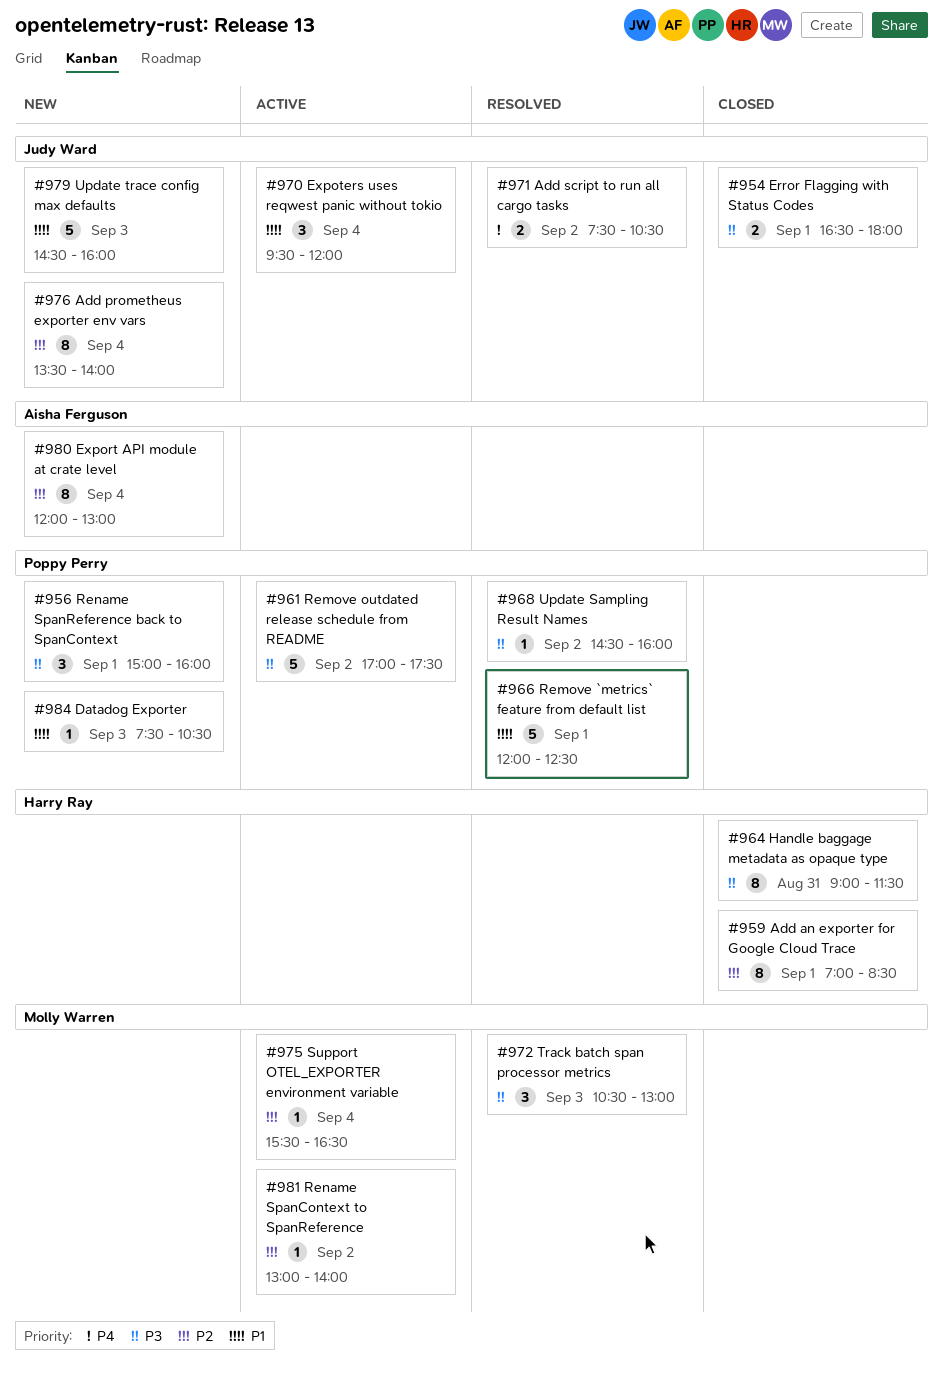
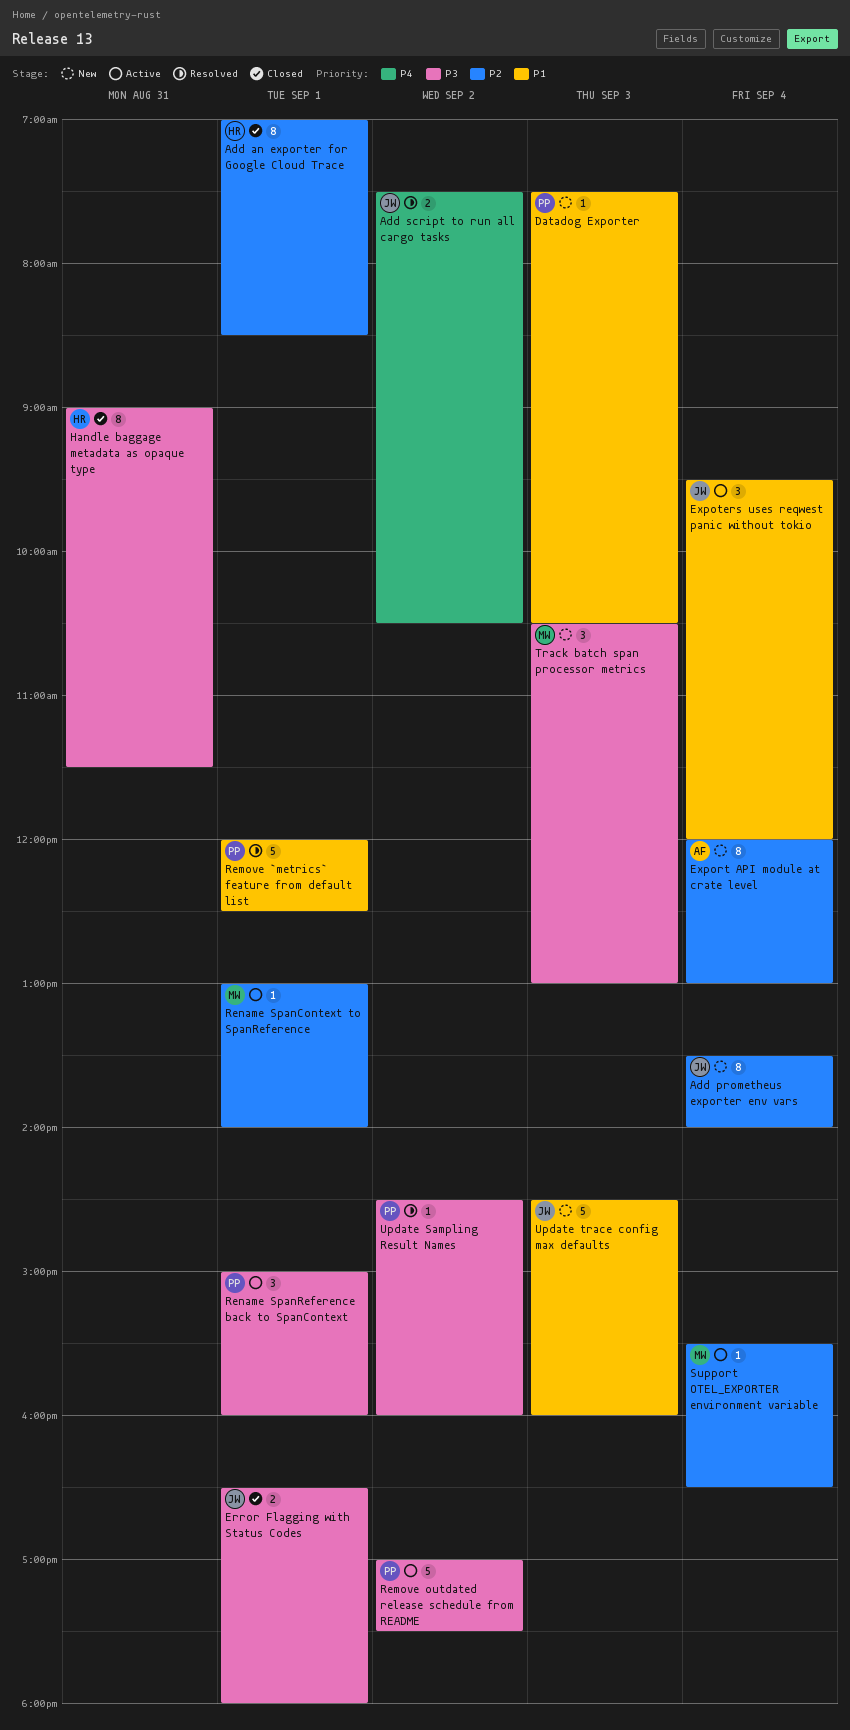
Rename SpanContext to SpanReference, day: Sep 2 -> Sep 1
Rename SpanReference back to SpanContext, status: New -> Active
Track batch span processor metrics, status: Resolved -> New

